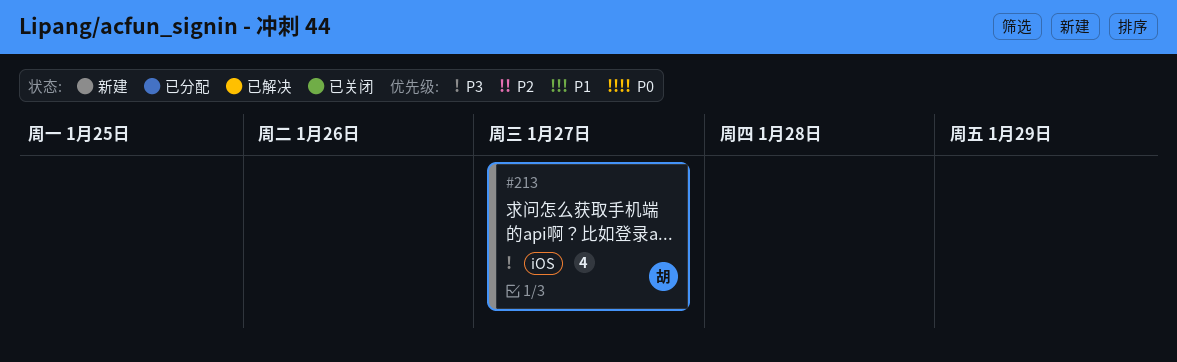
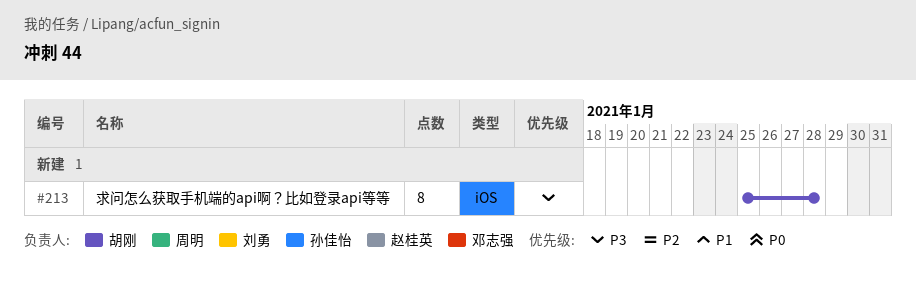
#213, estimate: 4 -> 8
#213, due: Jan 27 -> Jan 28

